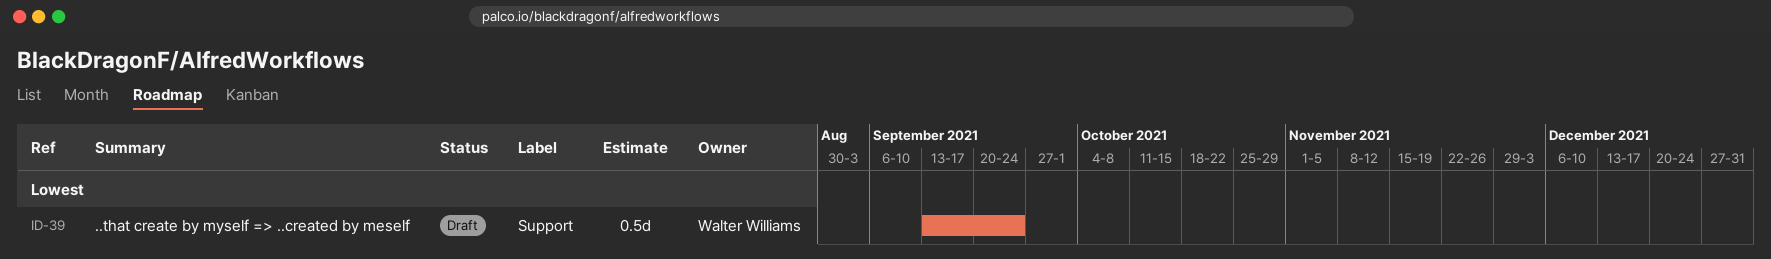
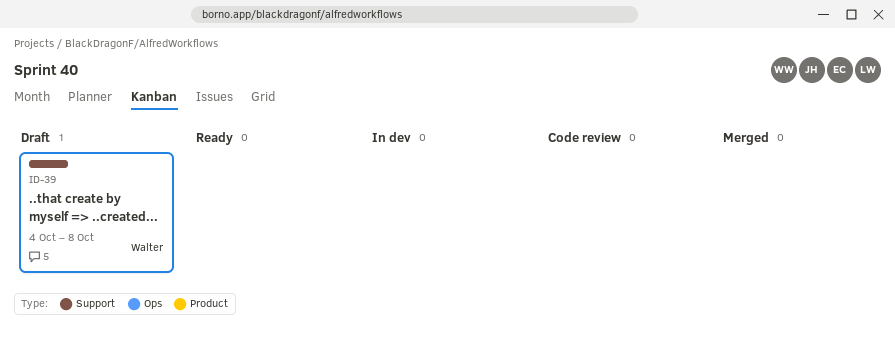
ID-39, start: Sep 13 -> Oct 4
ID-39, due: Sep 24 -> Oct 8

